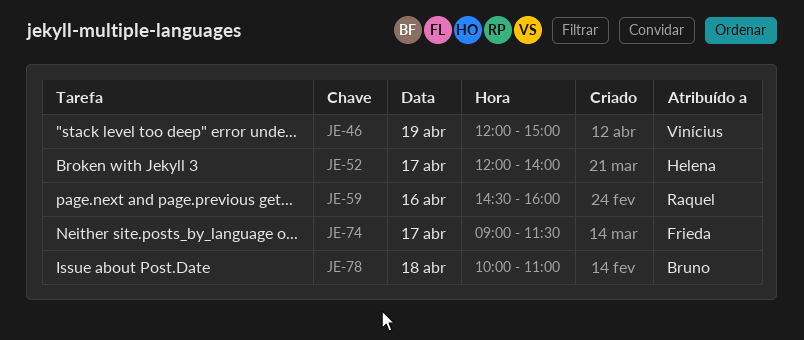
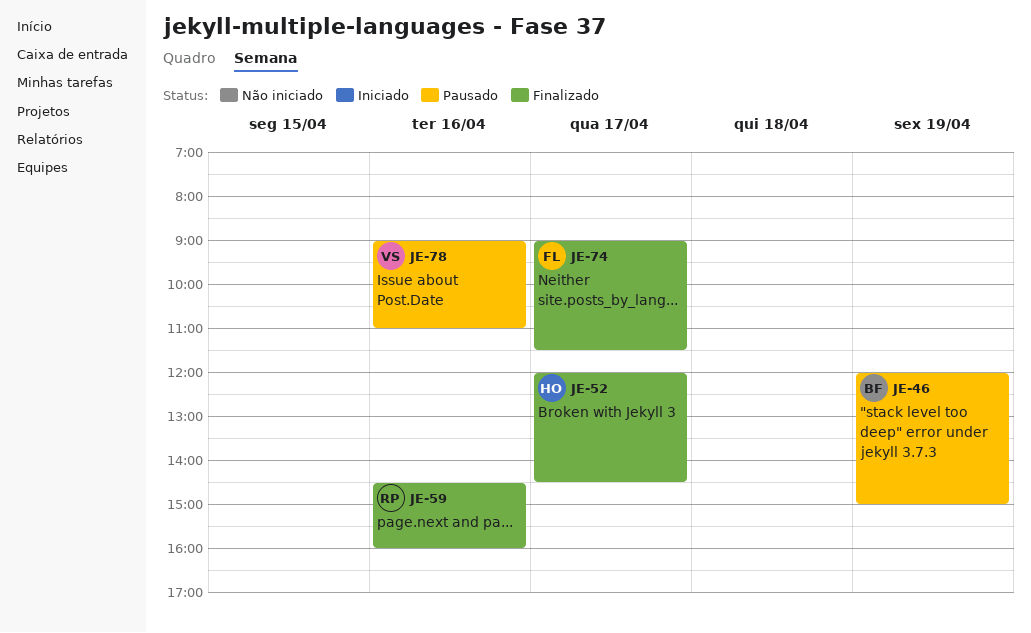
JE-46, owner: Vinícius -> Bruno
JE-52, ends: 14:00 -> 14:30
JE-78, owner: Bruno -> Vinícius
JE-78, day: Apr 18 -> Apr 16
JE-78, begins: 10:00 -> 09:00

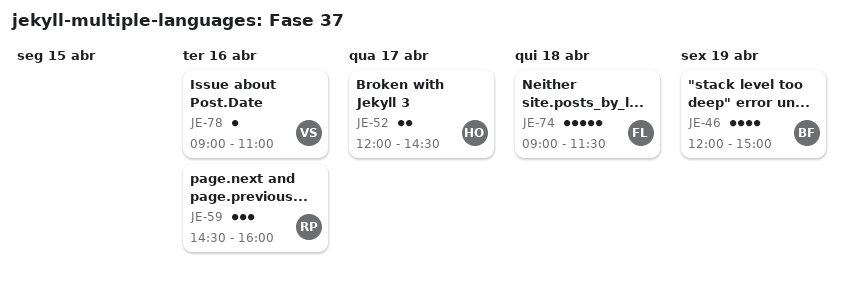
JE-74, day: Apr 17 -> Apr 18

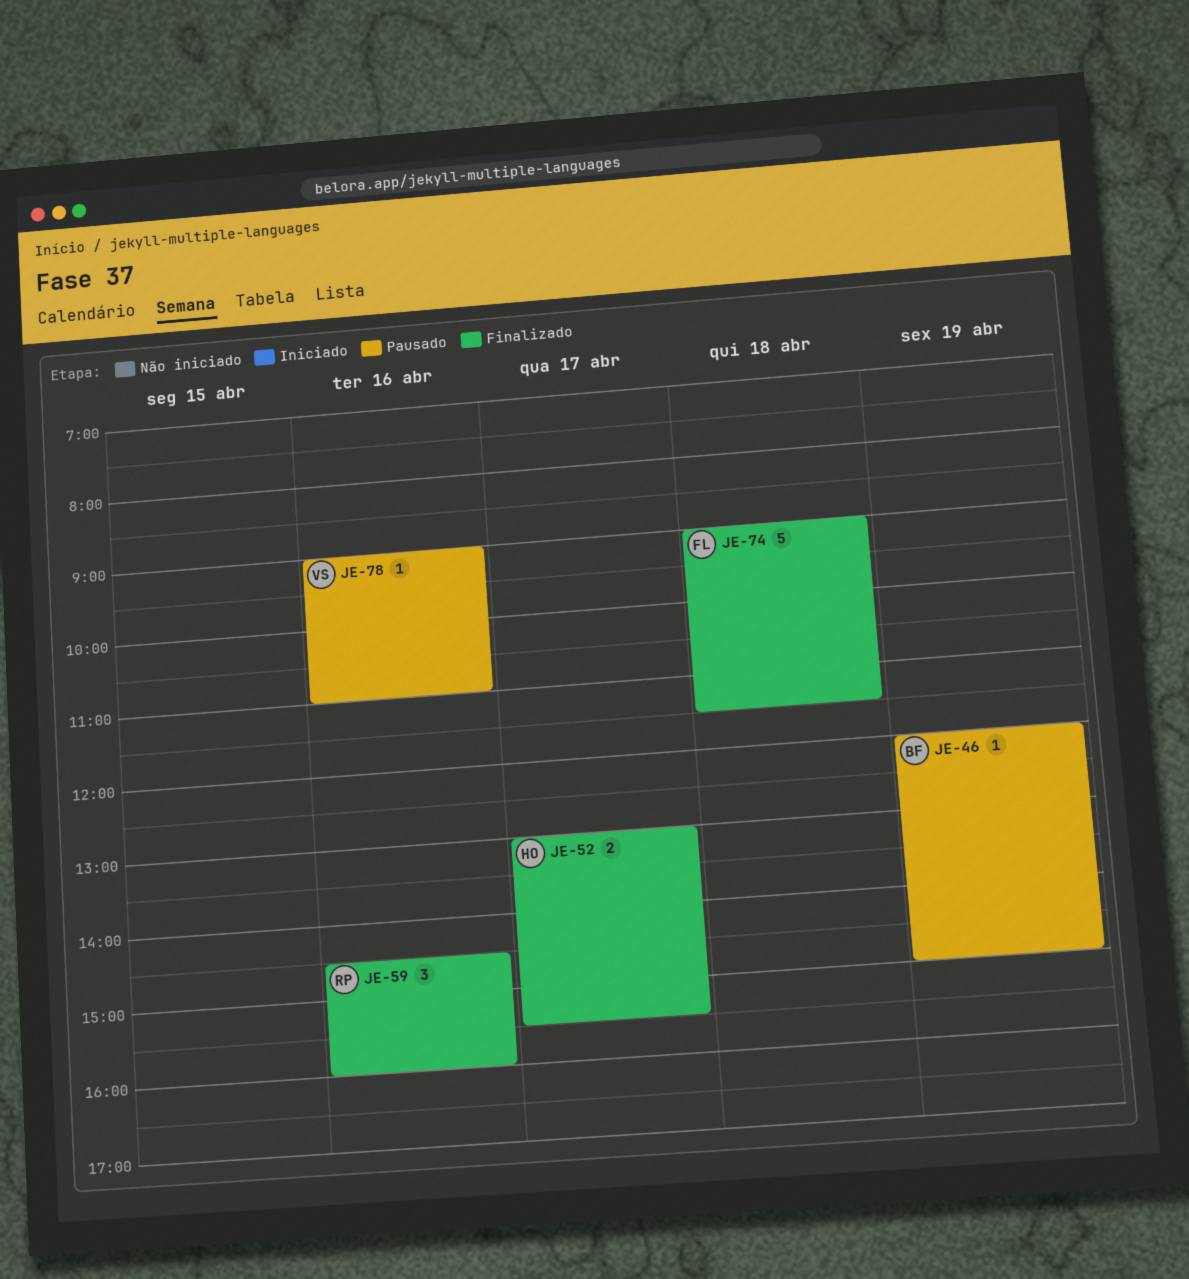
JE-46, estimate: 4 -> 1
JE-52, begins: 12:00 -> 13:00
JE-52, ends: 14:30 -> 15:30

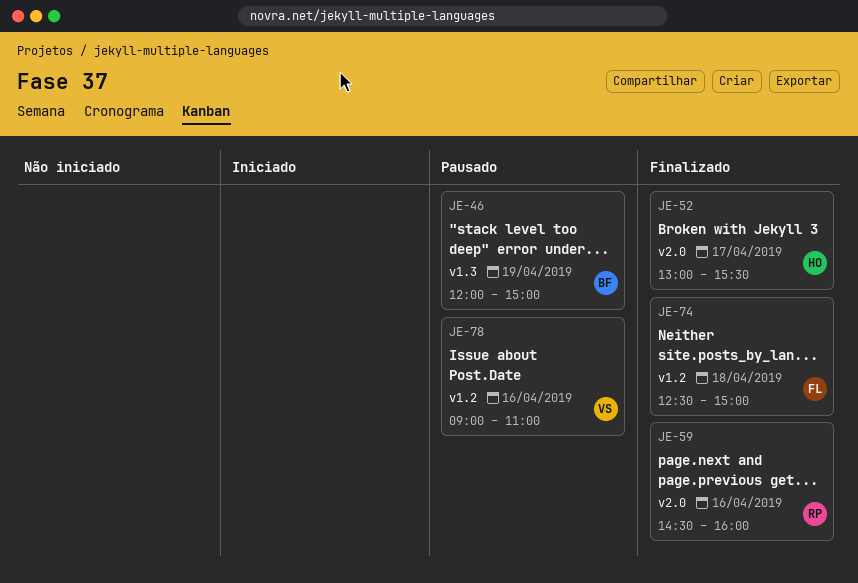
JE-74, begins: 09:00 -> 12:30
JE-74, ends: 11:30 -> 15:00

